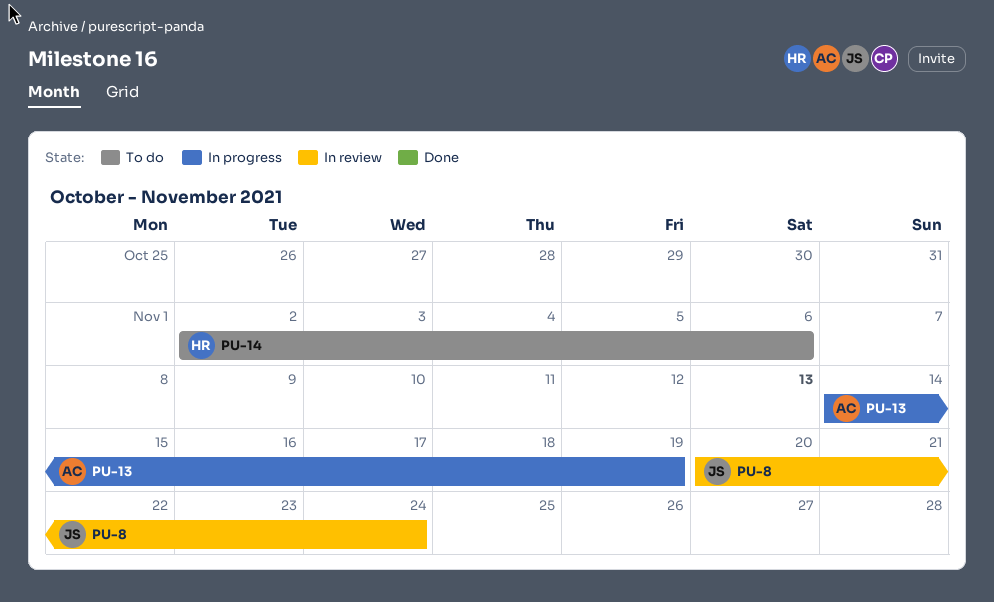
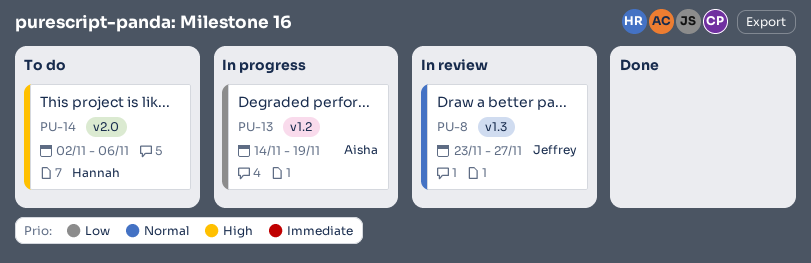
PU-8, start: Nov 20 -> Nov 23
PU-8, due: Nov 24 -> Nov 27

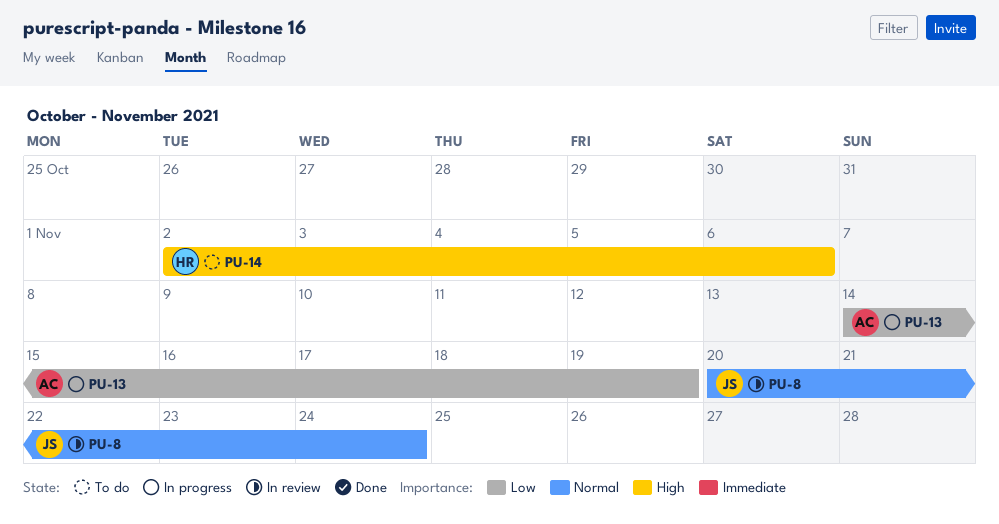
PU-8, start: Nov 23 -> Nov 20
PU-8, due: Nov 27 -> Nov 24

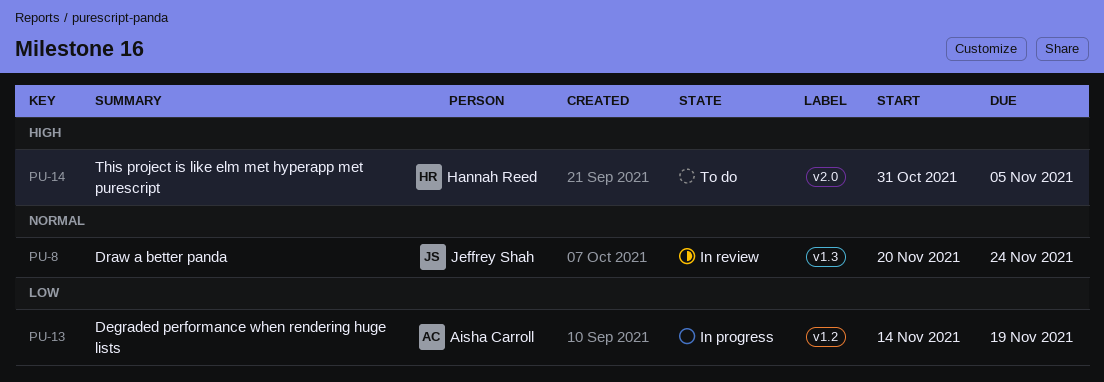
PU-14, start: Nov 2 -> Oct 31
PU-14, due: Nov 6 -> Nov 5

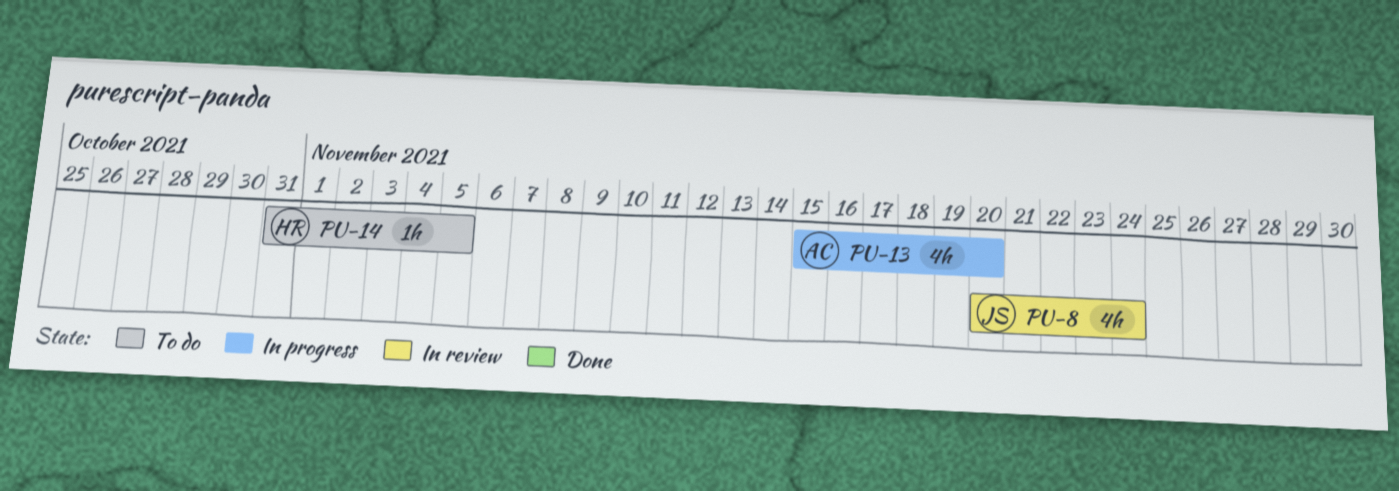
PU-13, start: Nov 14 -> Nov 15
PU-13, due: Nov 19 -> Nov 20

